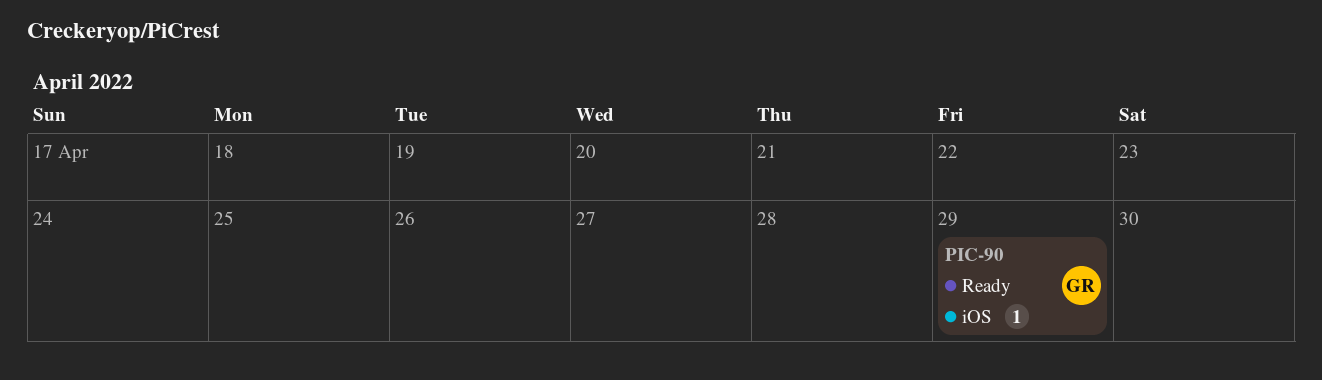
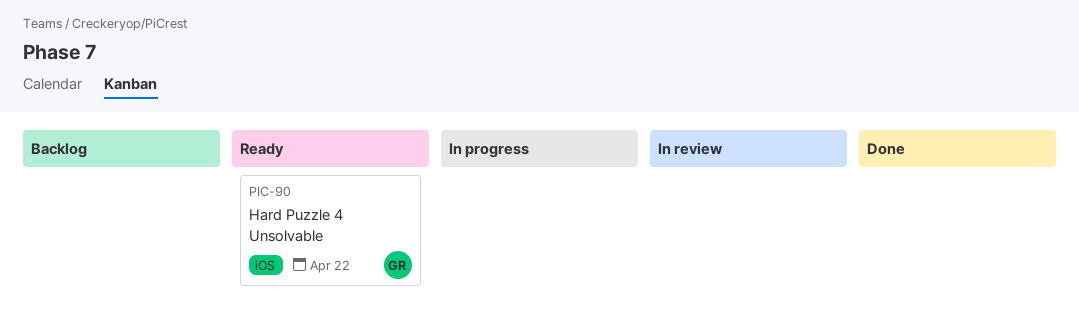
PIC-90, due: Apr 29 -> Apr 22

